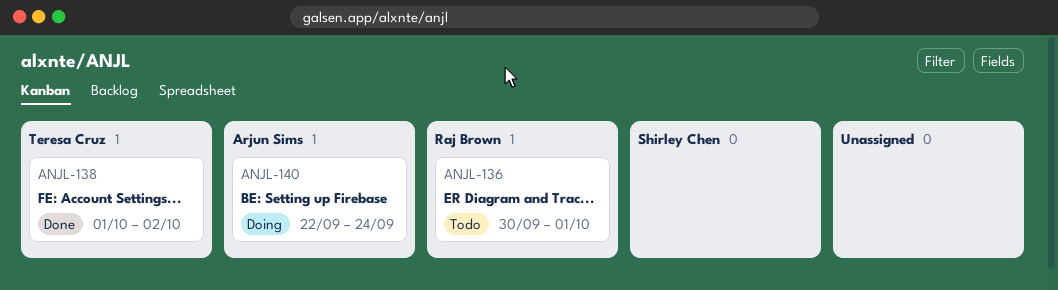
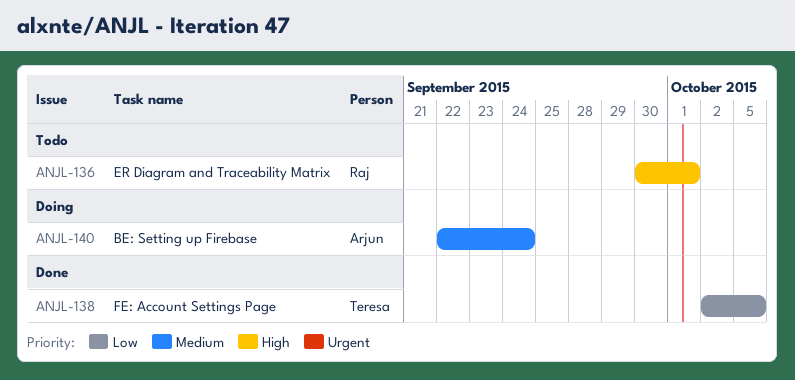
ANJL-138, start: Oct 1 -> Oct 2
ANJL-138, due: Oct 2 -> Oct 5

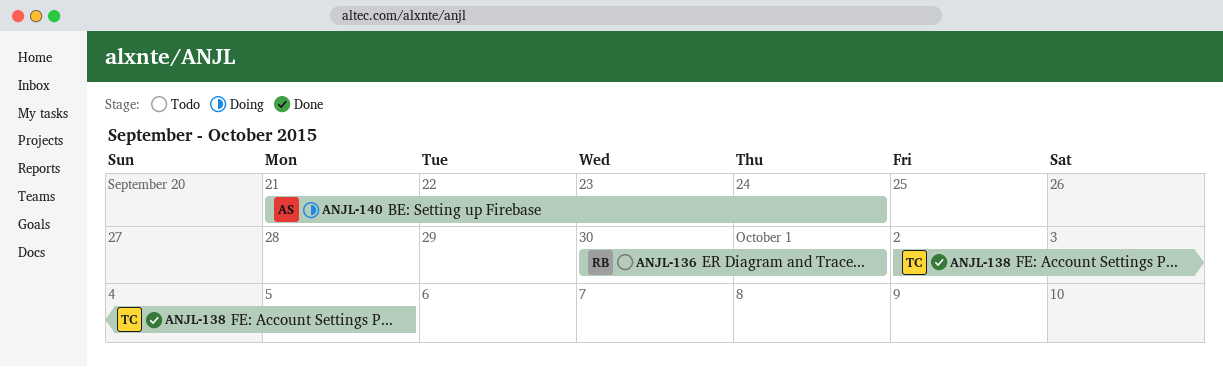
ANJL-140, start: Sep 22 -> Sep 21

